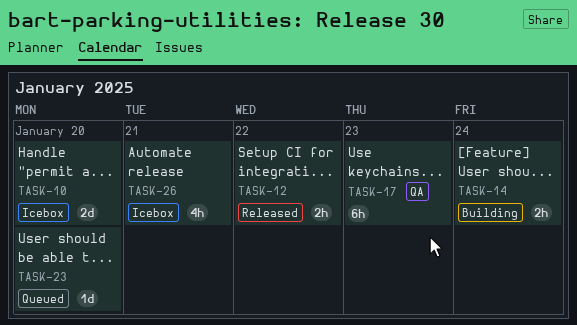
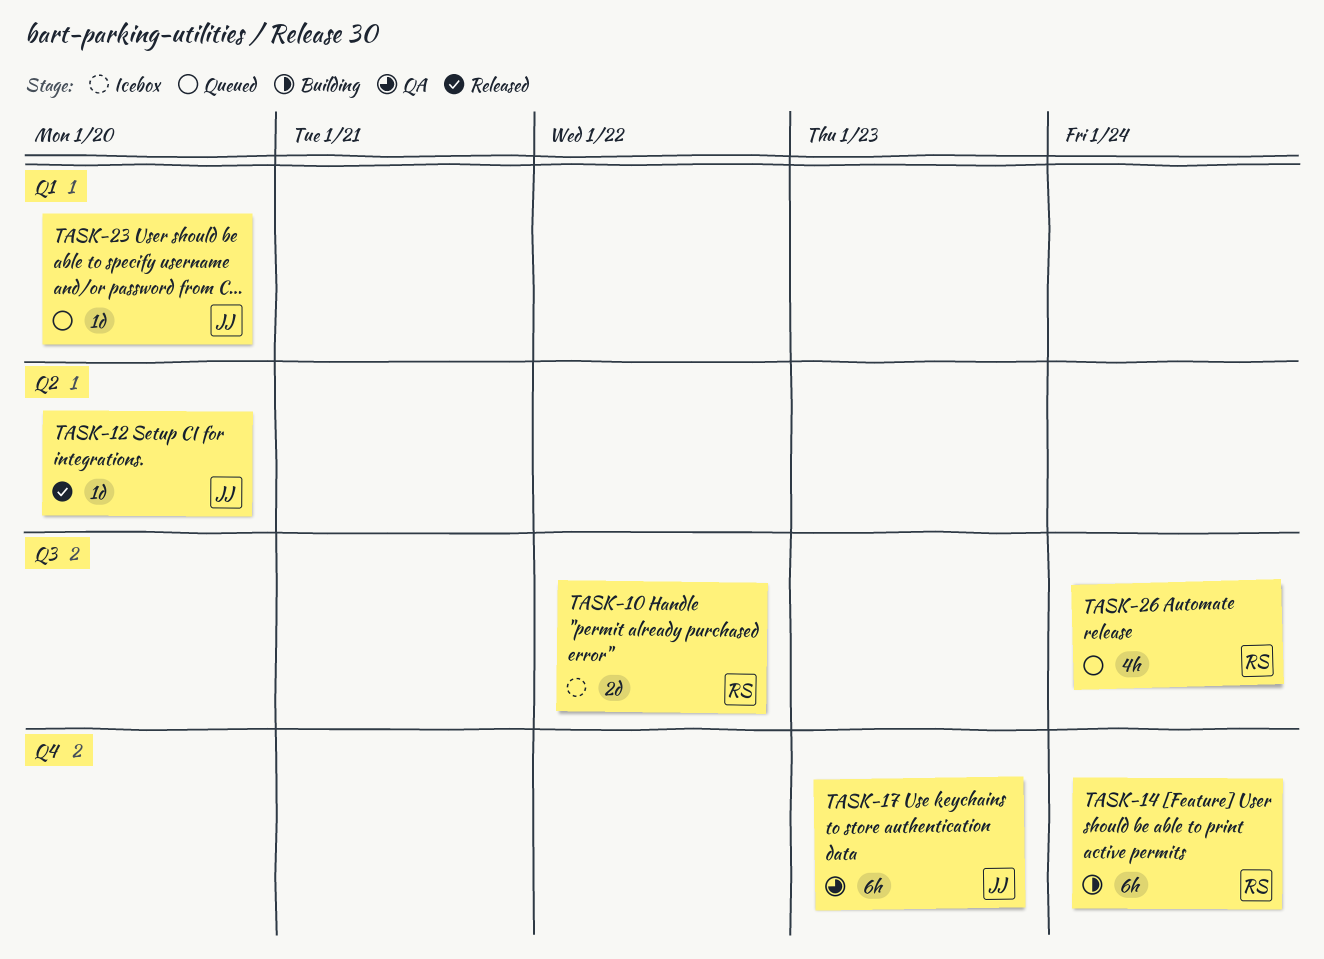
TASK-10, due: Jan 20 -> Jan 22
TASK-12, estimate: 2h -> 1d
TASK-12, due: Jan 22 -> Jan 20
TASK-14, estimate: 2h -> 6h
TASK-26, status: Icebox -> Queued
TASK-26, due: Jan 21 -> Jan 24

